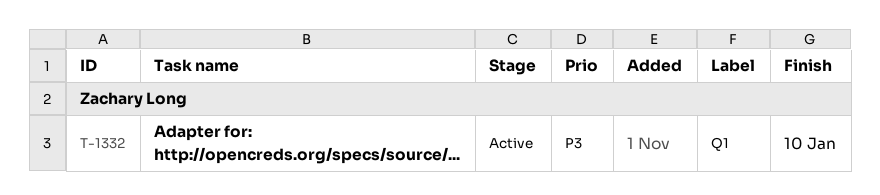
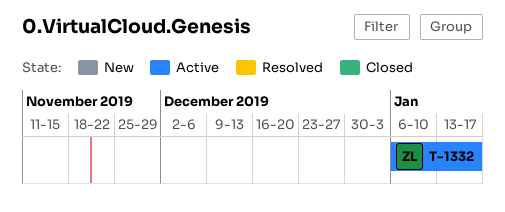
T-1332, due: Jan 10 -> Jan 17

